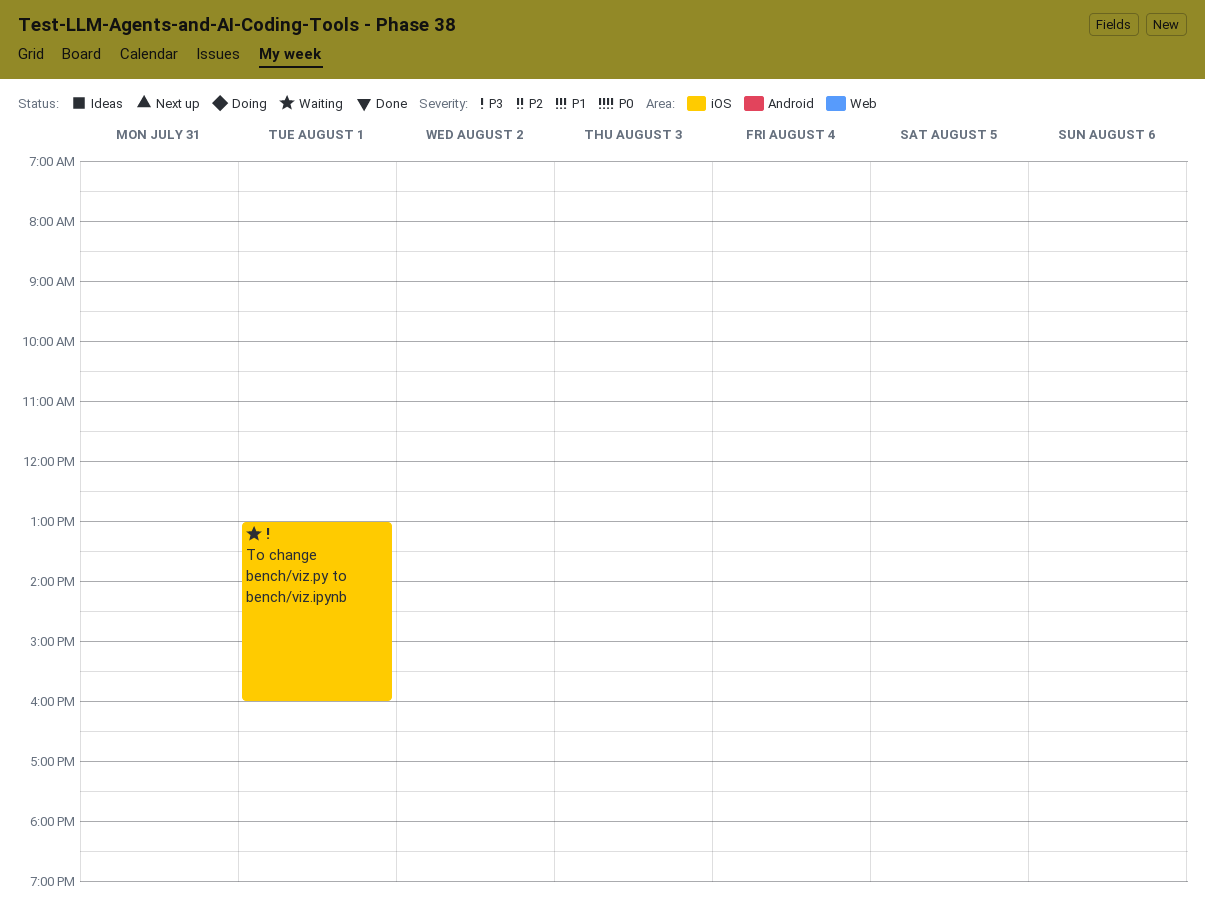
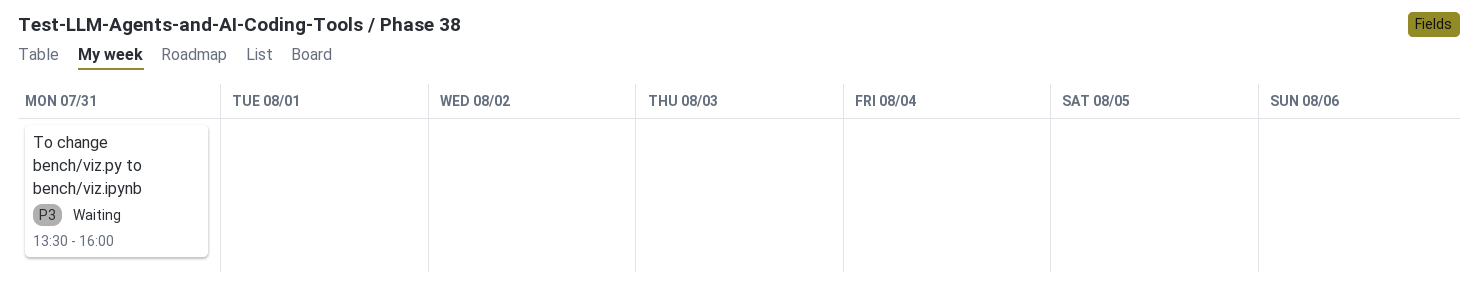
To change bench/viz.py to bench/viz.ipynb, day: Aug 1 -> Jul 31
To change bench/viz.py to bench/viz.ipynb, begins: 13:00 -> 13:30

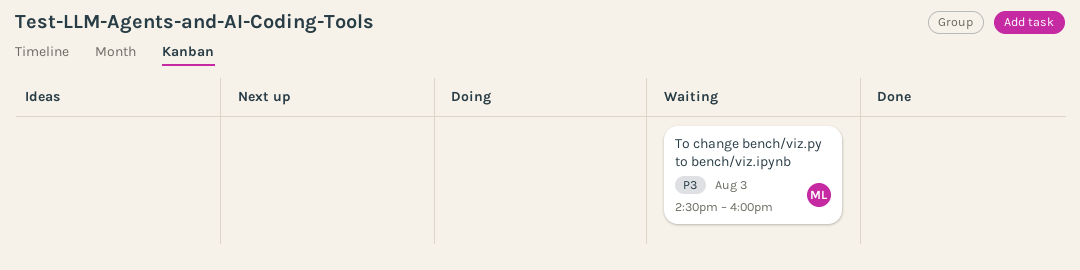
To change bench/viz.py to bench/viz.ipynb, day: Jul 31 -> Aug 3
To change bench/viz.py to bench/viz.ipynb, begins: 13:30 -> 14:30

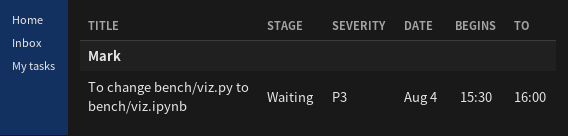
To change bench/viz.py to bench/viz.ipynb, day: Aug 3 -> Aug 4
To change bench/viz.py to bench/viz.ipynb, begins: 14:30 -> 15:30

